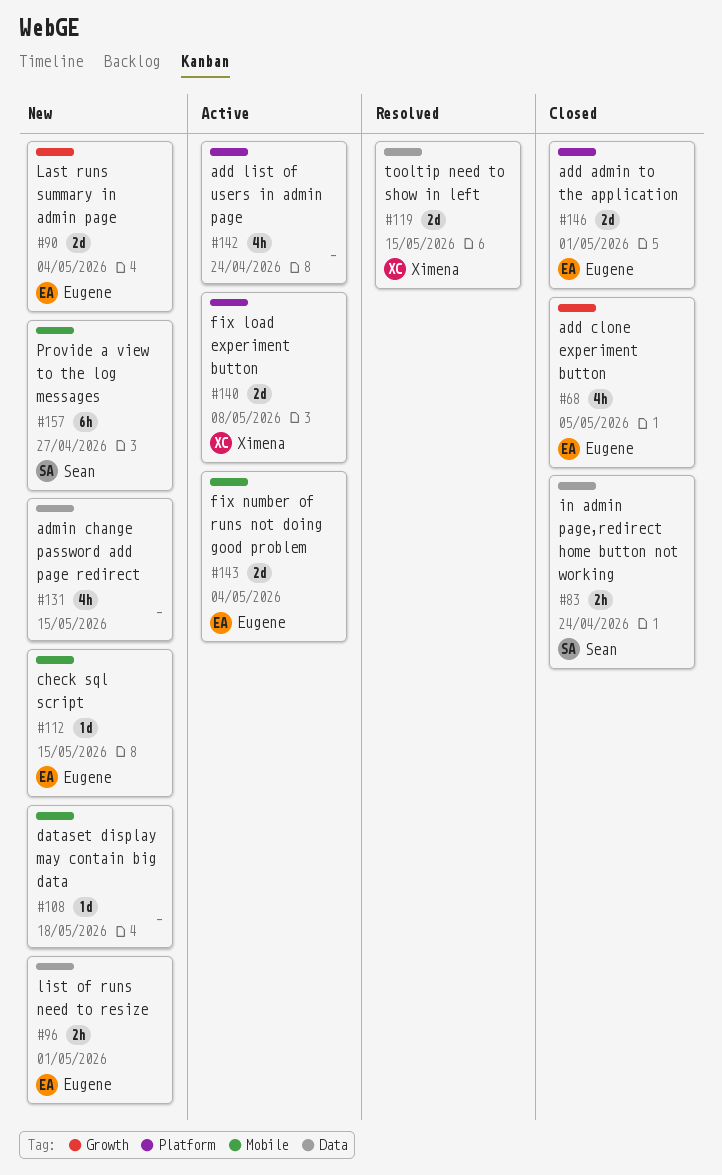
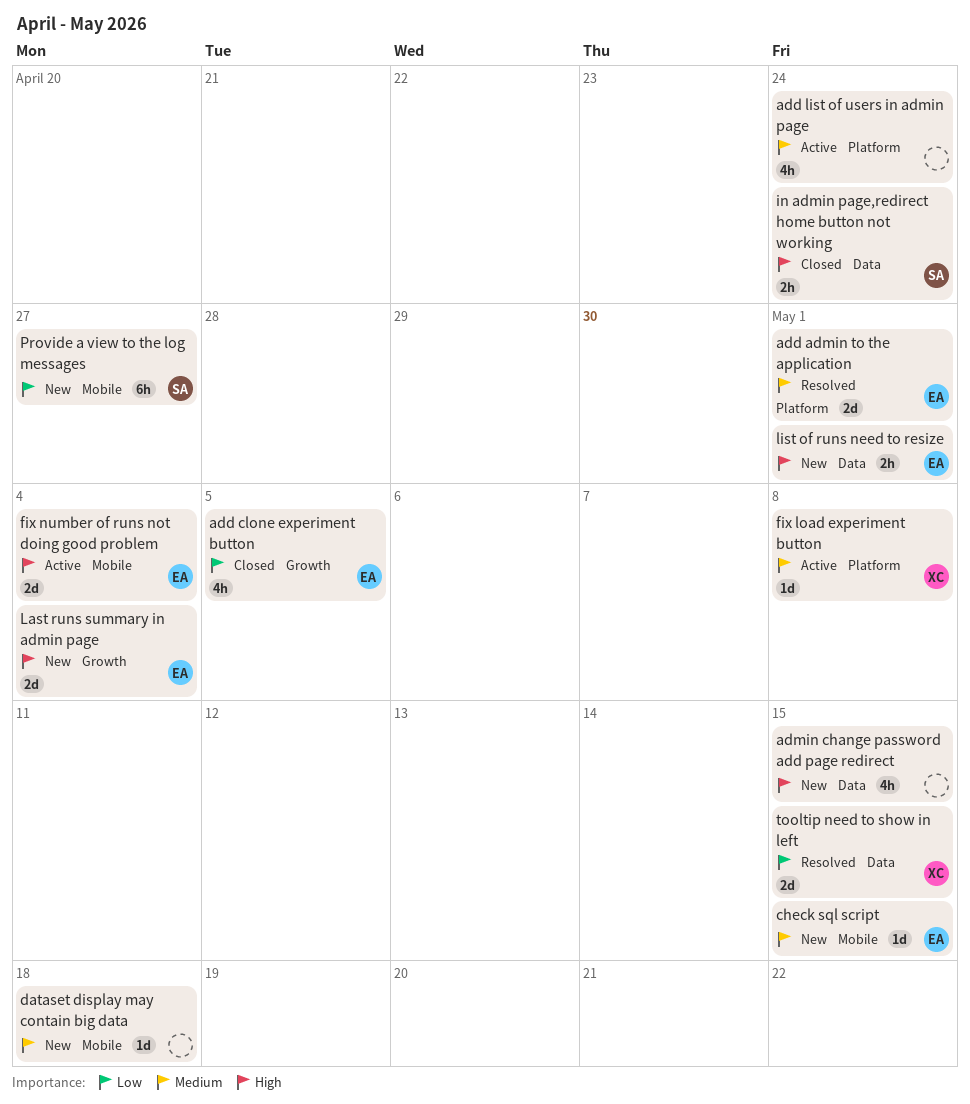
add admin to the application, status: Closed -> Resolved
fix load experiment button, estimate: 2d -> 1d

